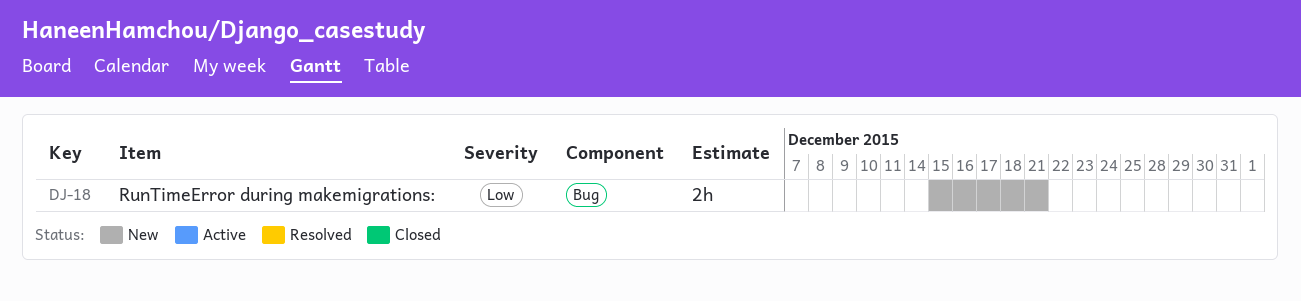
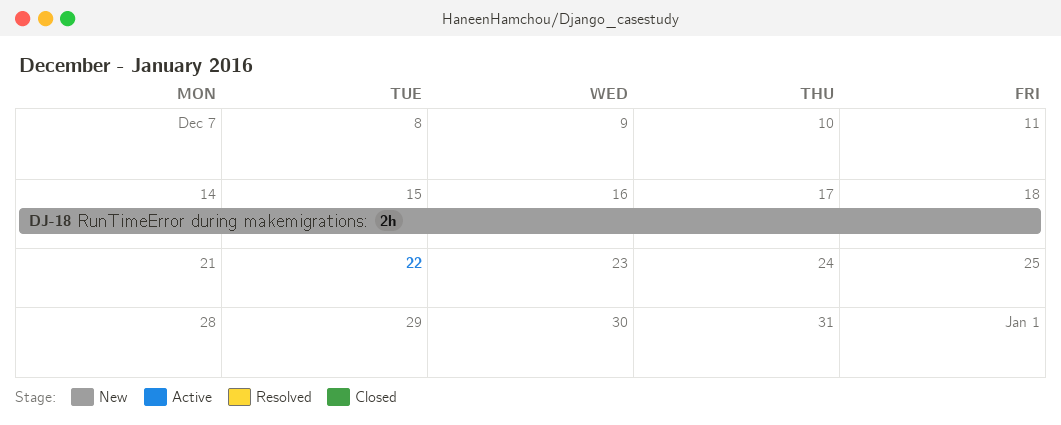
DJ-18, start: Dec 15 -> Dec 14
DJ-18, due: Dec 21 -> Dec 18

